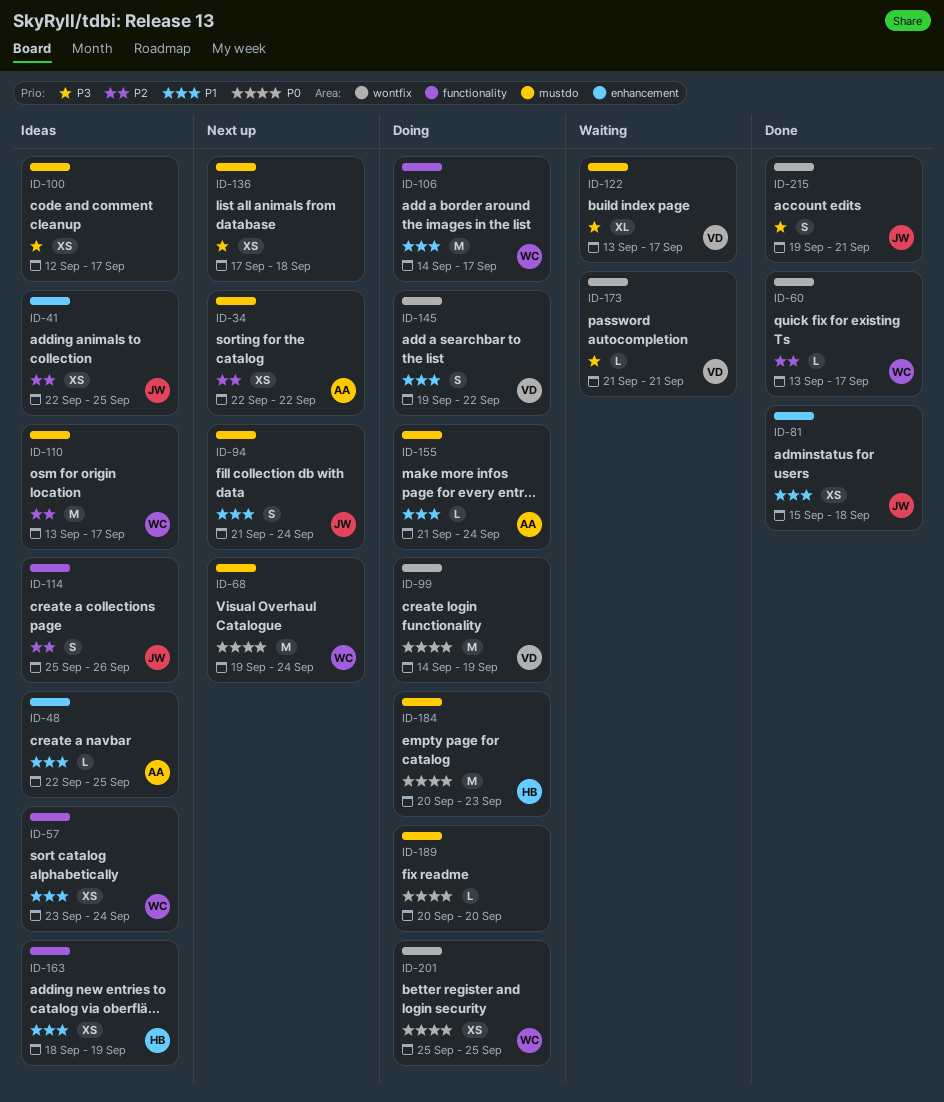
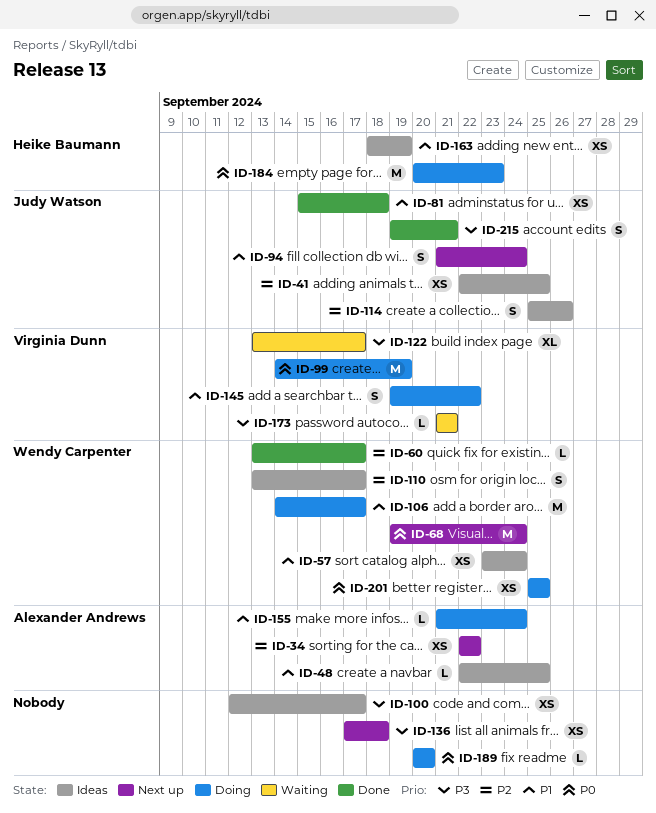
ID-110, estimate: M -> S

